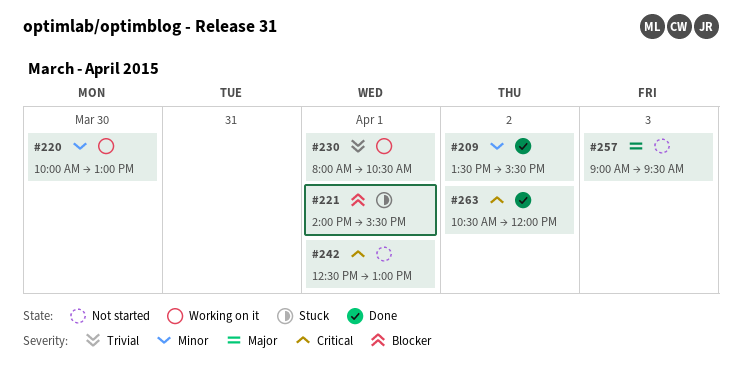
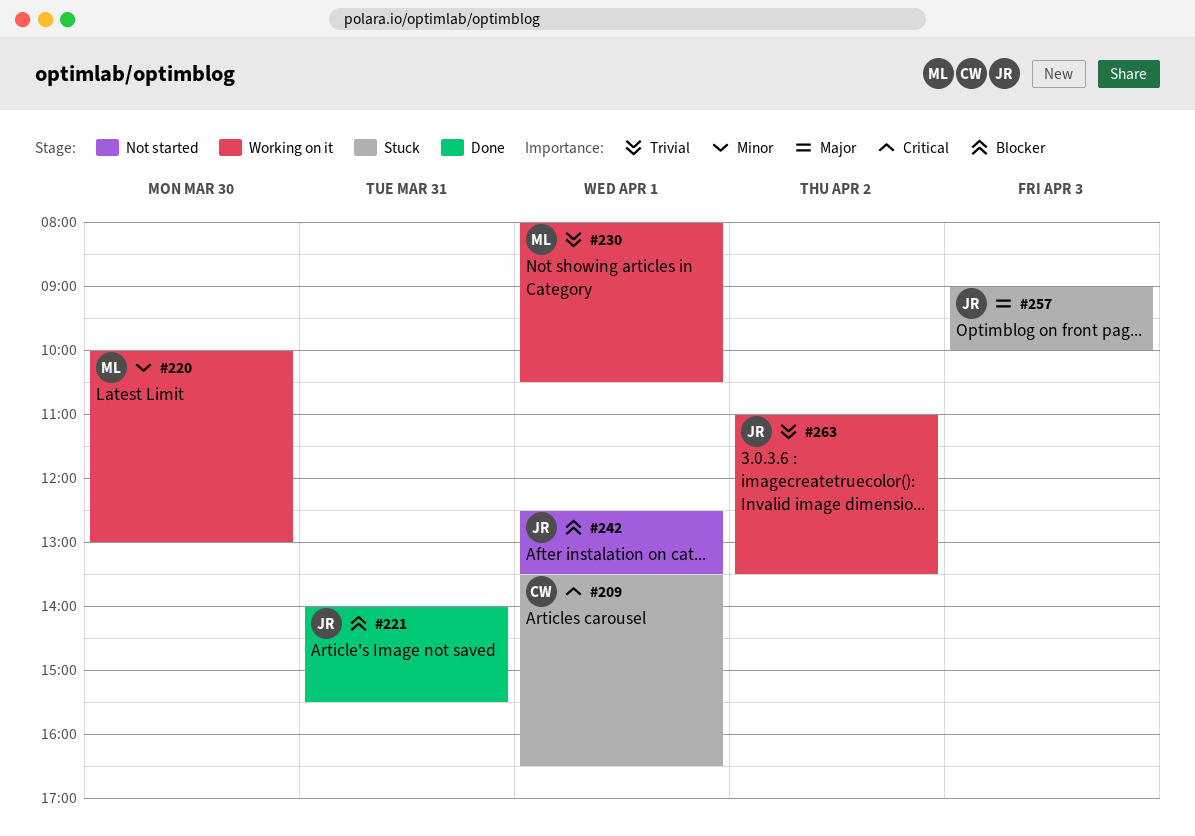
#209, status: Done -> Stuck
#209, priority: Minor -> Critical
#209, day: Apr 2 -> Apr 1
#209, ends: 15:30 -> 16:30
#221, status: Stuck -> Done
#221, day: Apr 1 -> Mar 31
#242, priority: Critical -> Blocker
#242, ends: 13:00 -> 13:30
#257, status: Not started -> Stuck
#257, ends: 09:30 -> 10:00
#263, status: Done -> Working on it
#263, priority: Critical -> Trivial
#263, begins: 10:30 -> 11:00
#263, ends: 12:00 -> 13:30

